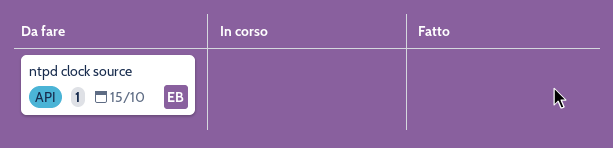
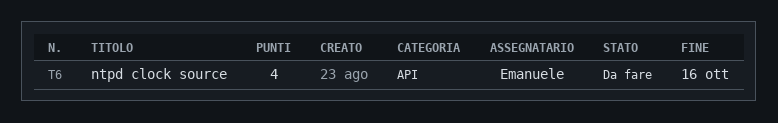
ntpd clock source, estimate: 1 -> 4
ntpd clock source, due: Oct 15 -> Oct 16

